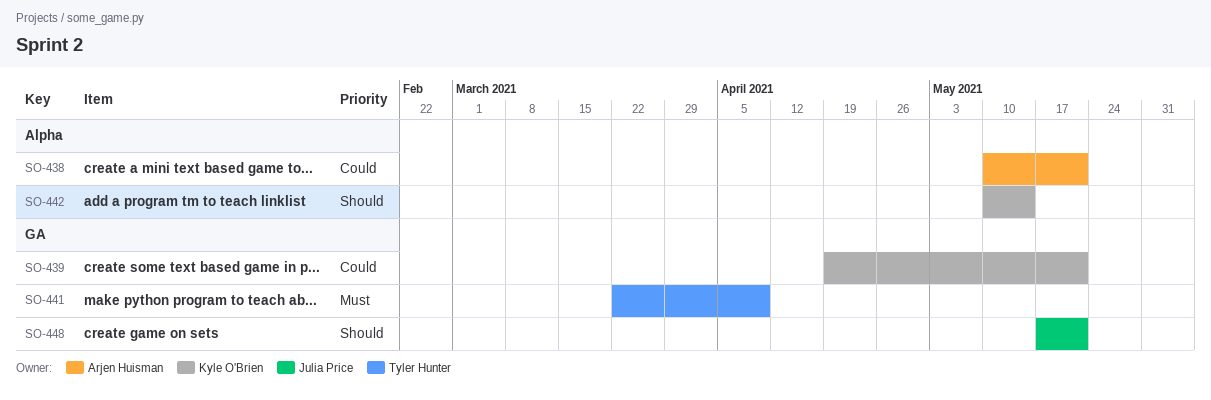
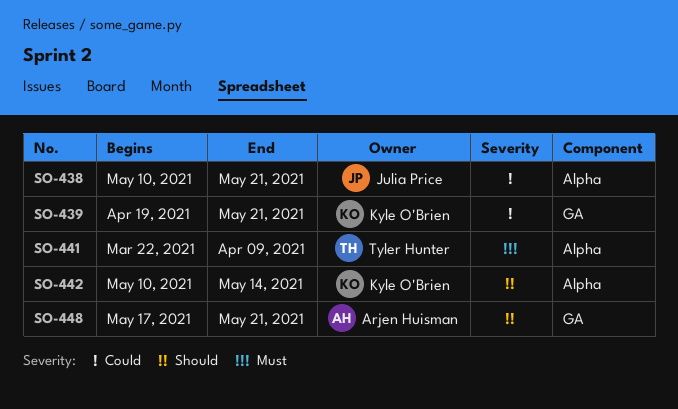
SO-438, owner: Arjen Huisman -> Julia Price
SO-441, label: GA -> Alpha
SO-448, owner: Julia Price -> Arjen Huisman

